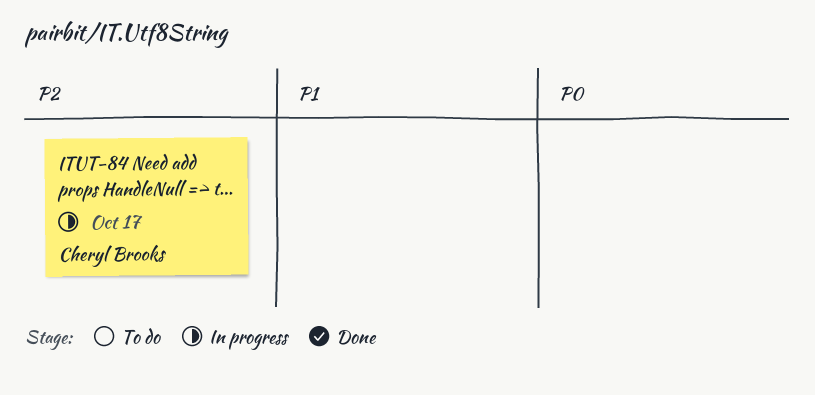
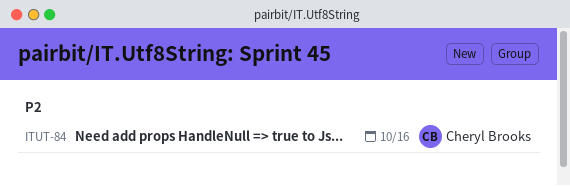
ITUT-84, due: Oct 17 -> Oct 16

